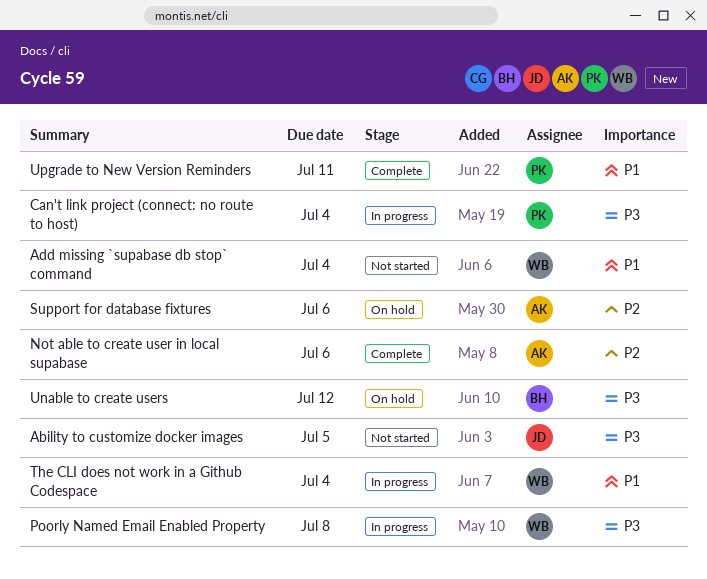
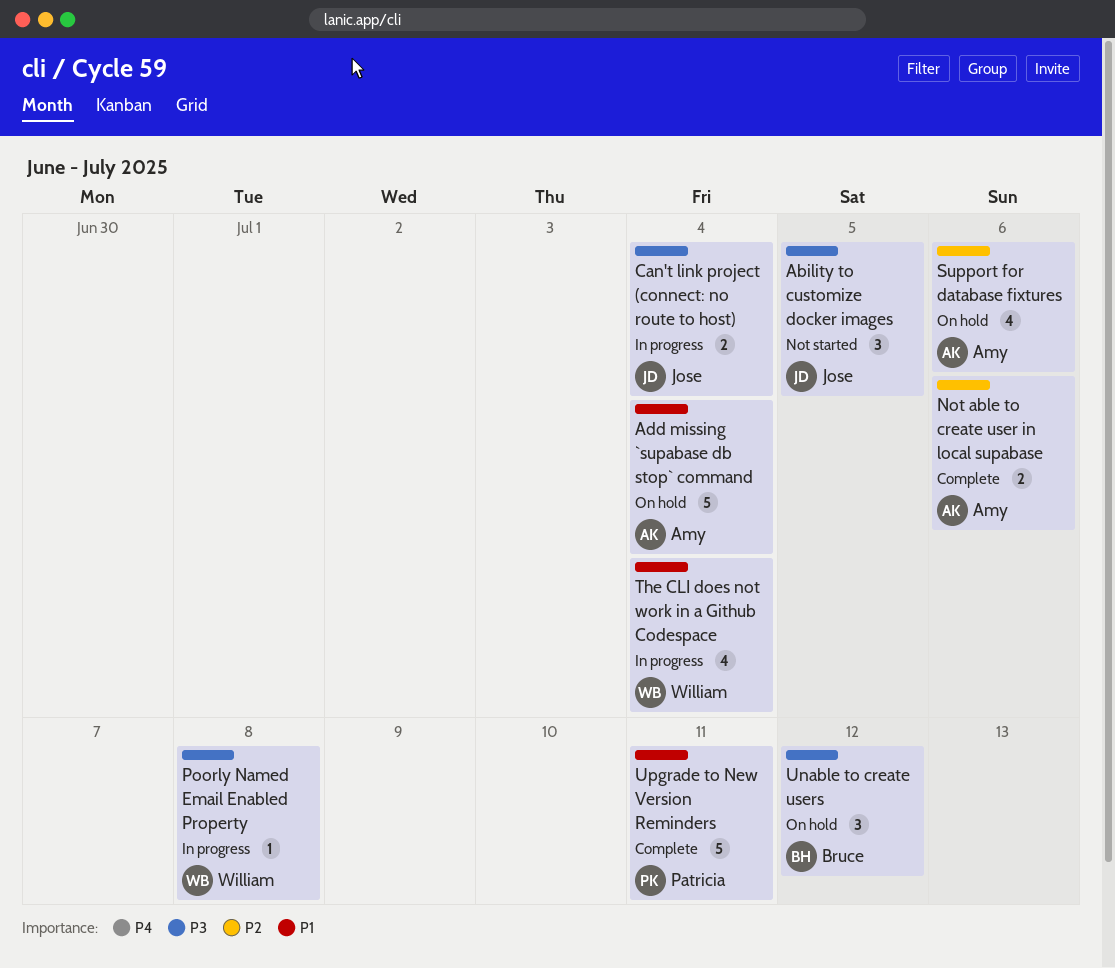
Add missing `supabase db stop` command, status: Not started -> On hold
Add missing `supabase db stop` command, owner: William -> Amy
Can't link project (connect: no route to host), owner: Patricia -> Jose

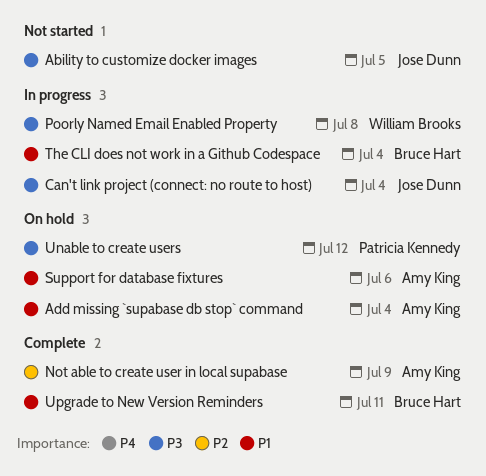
Not able to create user in local supabase, due: Jul 6 -> Jul 9
Support for database fixtures, priority: P2 -> P1
The CLI does not work in a Github Codespace, owner: William Brooks -> Bruce Hart
Unable to create users, owner: Bruce Hart -> Patricia Kennedy
Upgrade to New Version Reminders, owner: Patricia Kennedy -> Bruce Hart

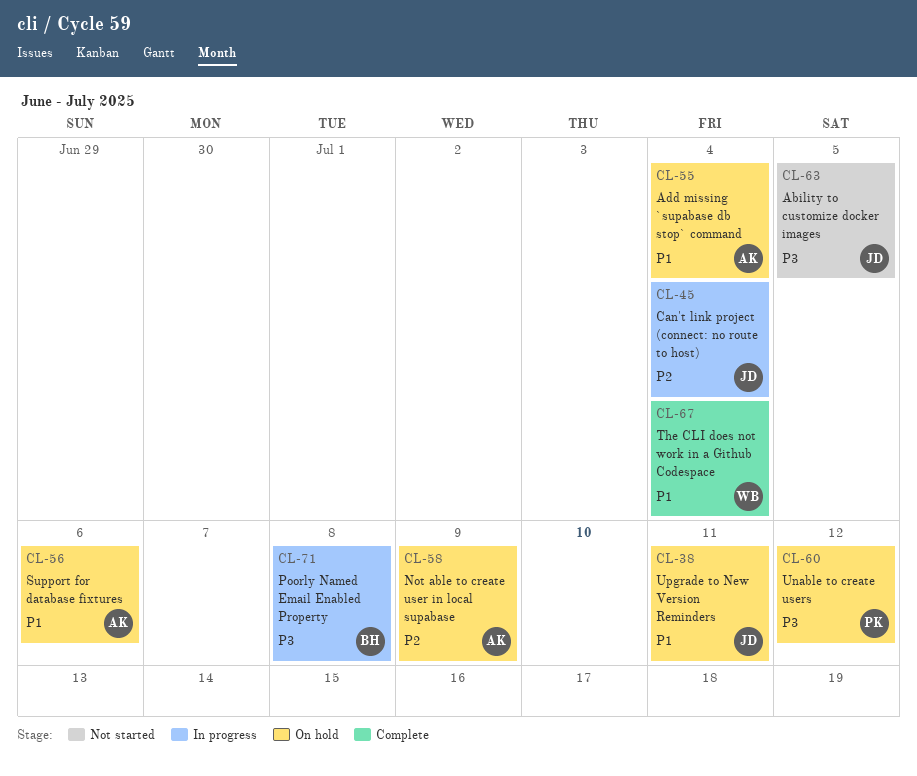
Can't link project (connect: no route to host), priority: P3 -> P2
Not able to create user in local supabase, status: Complete -> On hold
Poorly Named Email Enabled Property, owner: William Brooks -> Bruce Hart
The CLI does not work in a Github Codespace, status: In progress -> Complete
The CLI does not work in a Github Codespace, owner: Bruce Hart -> William Brooks
Upgrade to New Version Reminders, status: Complete -> On hold
Upgrade to New Version Reminders, owner: Bruce Hart -> Jose Dunn

